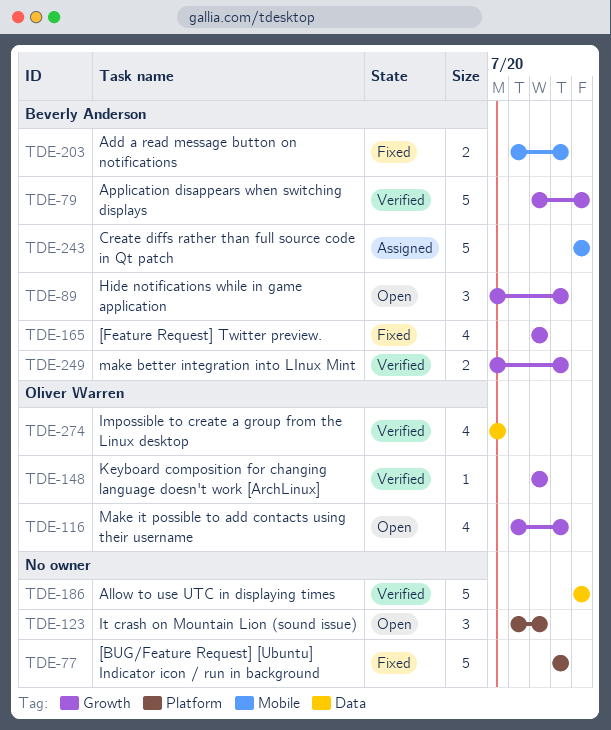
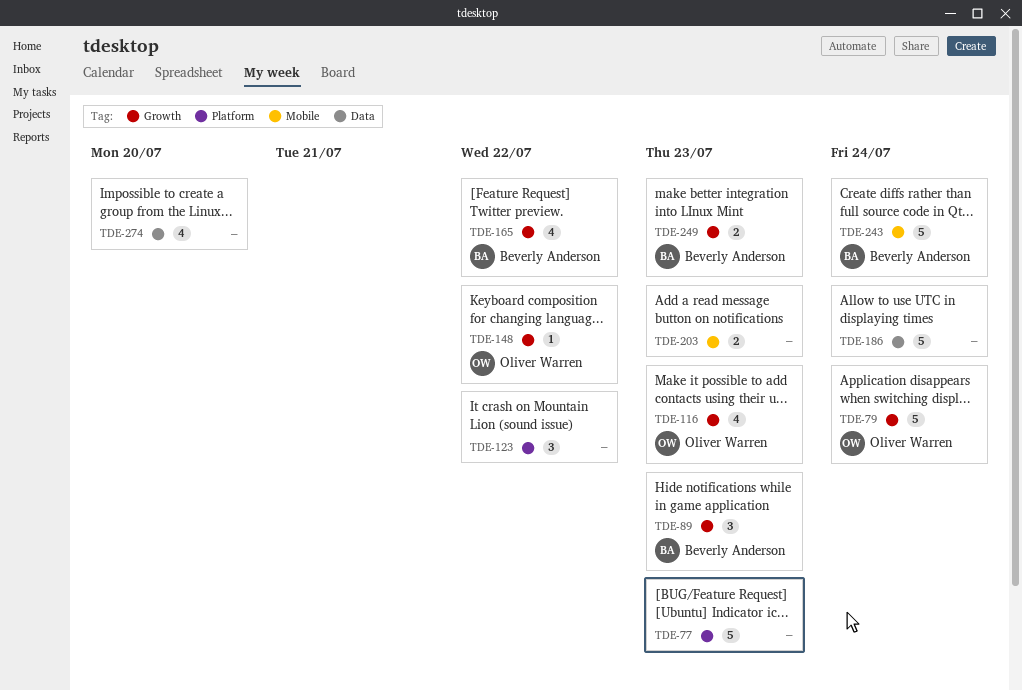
TDE-79, owner: Beverly Anderson -> Oliver Warren
TDE-203, owner: Beverly Anderson -> none
TDE-274, owner: Oliver Warren -> none

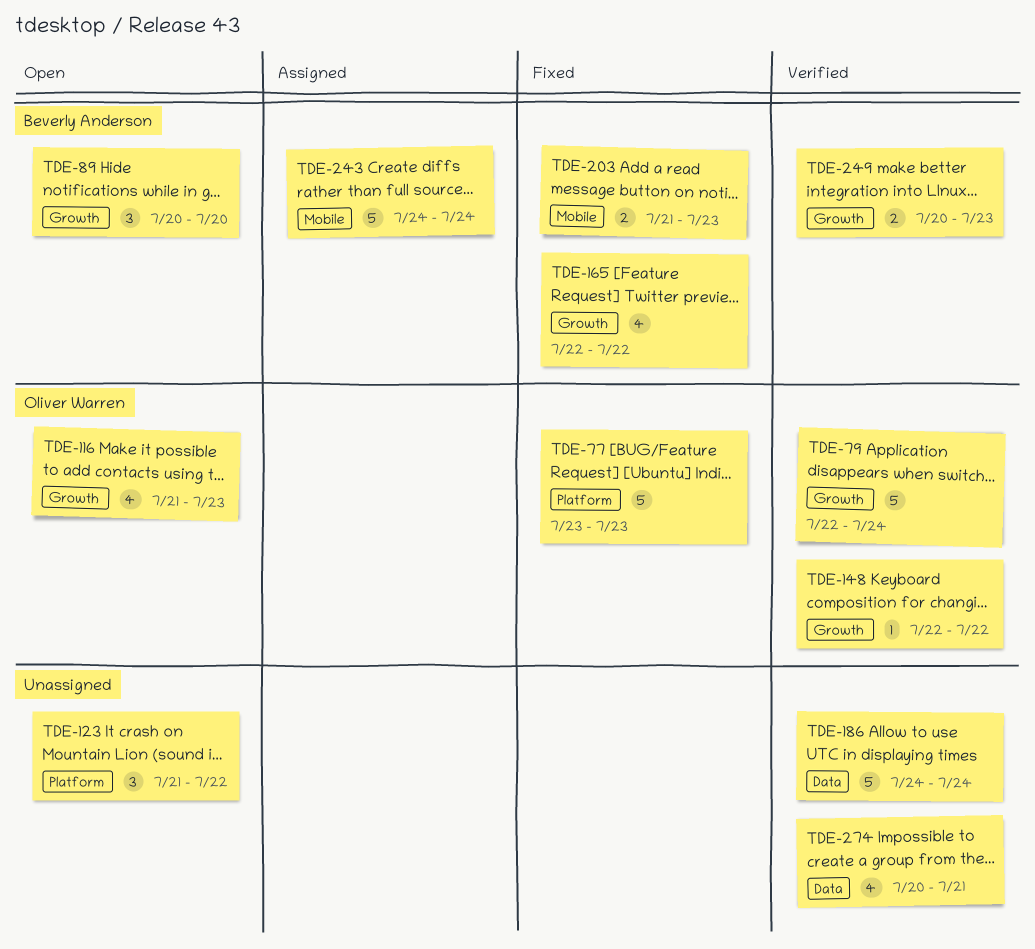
TDE-77, owner: none -> Oliver Warren
TDE-89, due: Jul 23 -> Jul 20
TDE-203, owner: none -> Beverly Anderson
TDE-274, due: Jul 20 -> Jul 21

